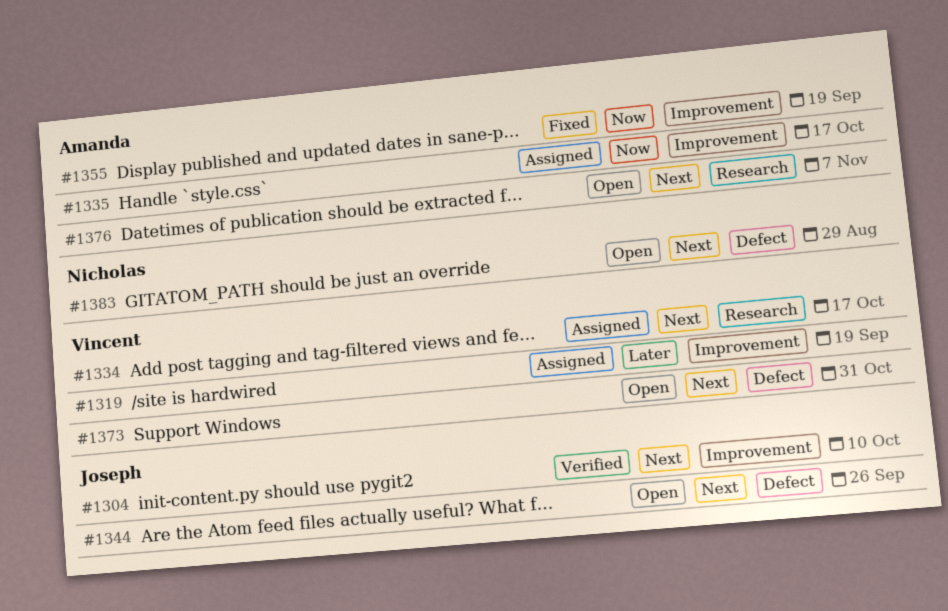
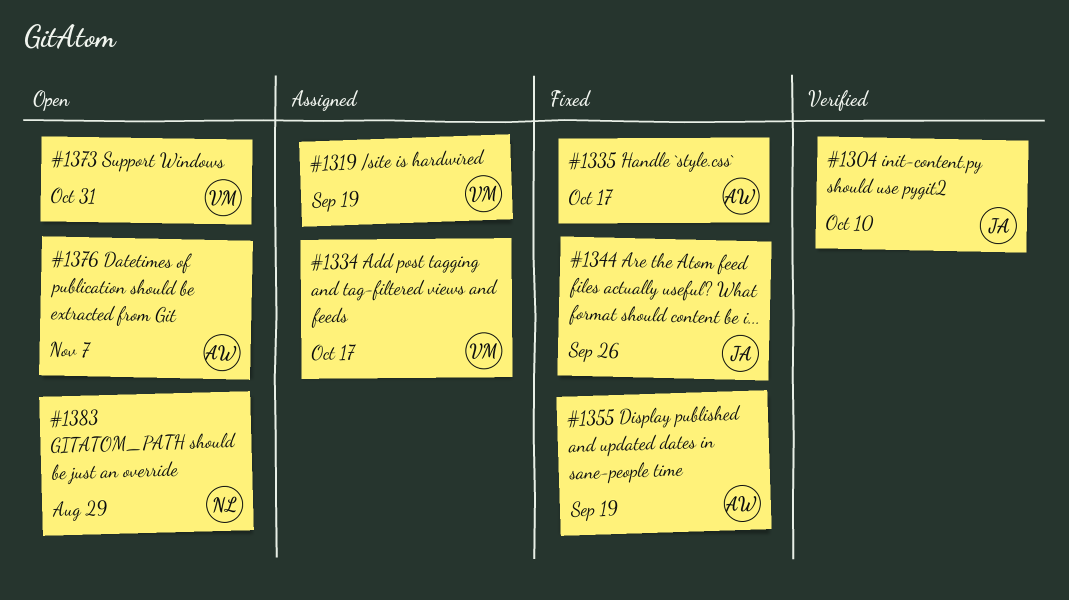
#1335, status: Assigned -> Fixed
#1344, status: Open -> Fixed

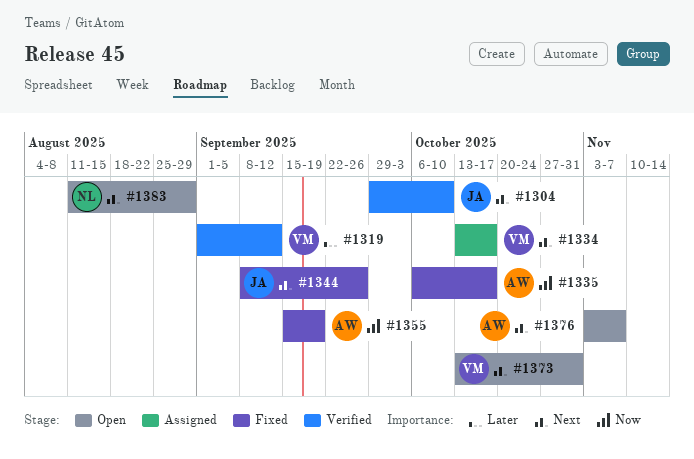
#1319, status: Assigned -> Verified
#1319, due: Sep 19 -> Sep 12

